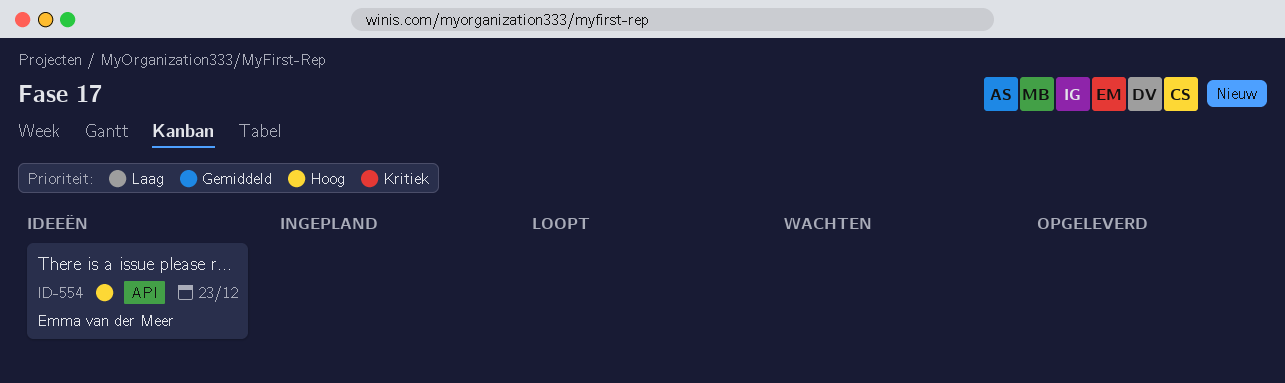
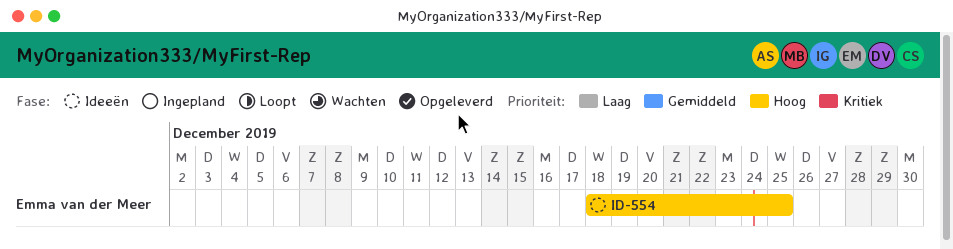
ID-554, due: Dec 23 -> Dec 25

